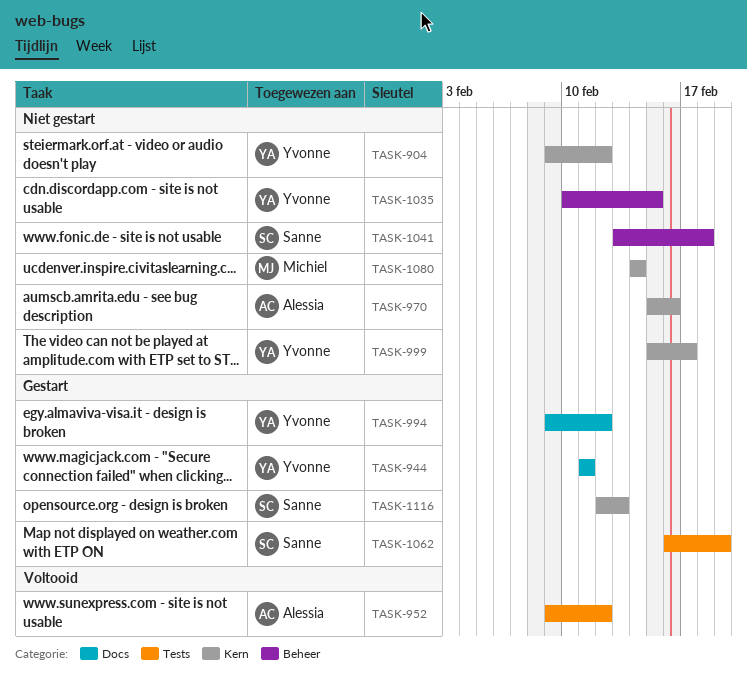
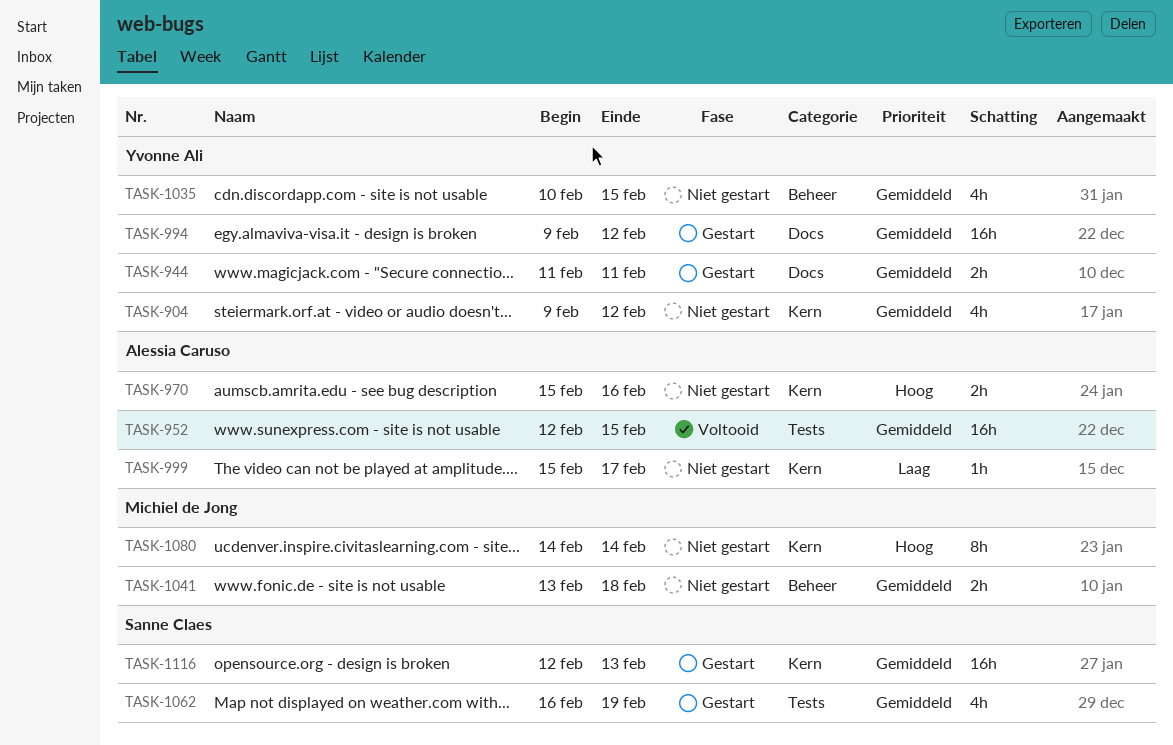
TASK-952, start: Feb 9 -> Feb 12
TASK-952, due: Feb 12 -> Feb 15
TASK-999, owner: Yvonne Ali -> Alessia Caruso
TASK-1041, owner: Sanne Claes -> Michiel de Jong

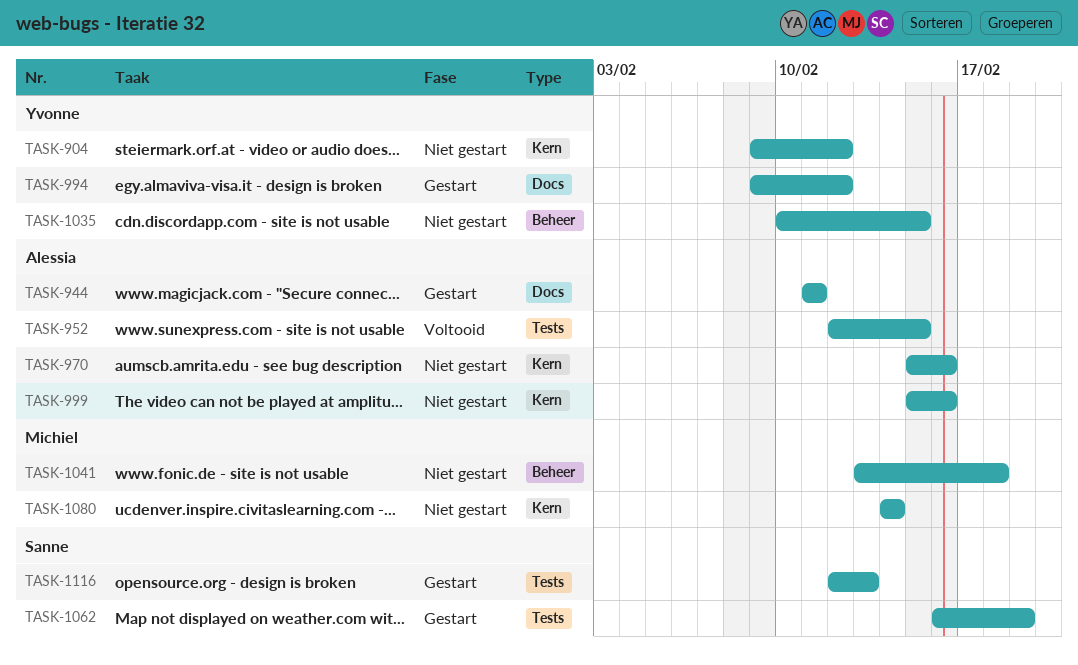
TASK-944, owner: Yvonne Ali -> Alessia Caruso
TASK-999, due: Feb 17 -> Feb 16
TASK-1116, label: Kern -> Tests

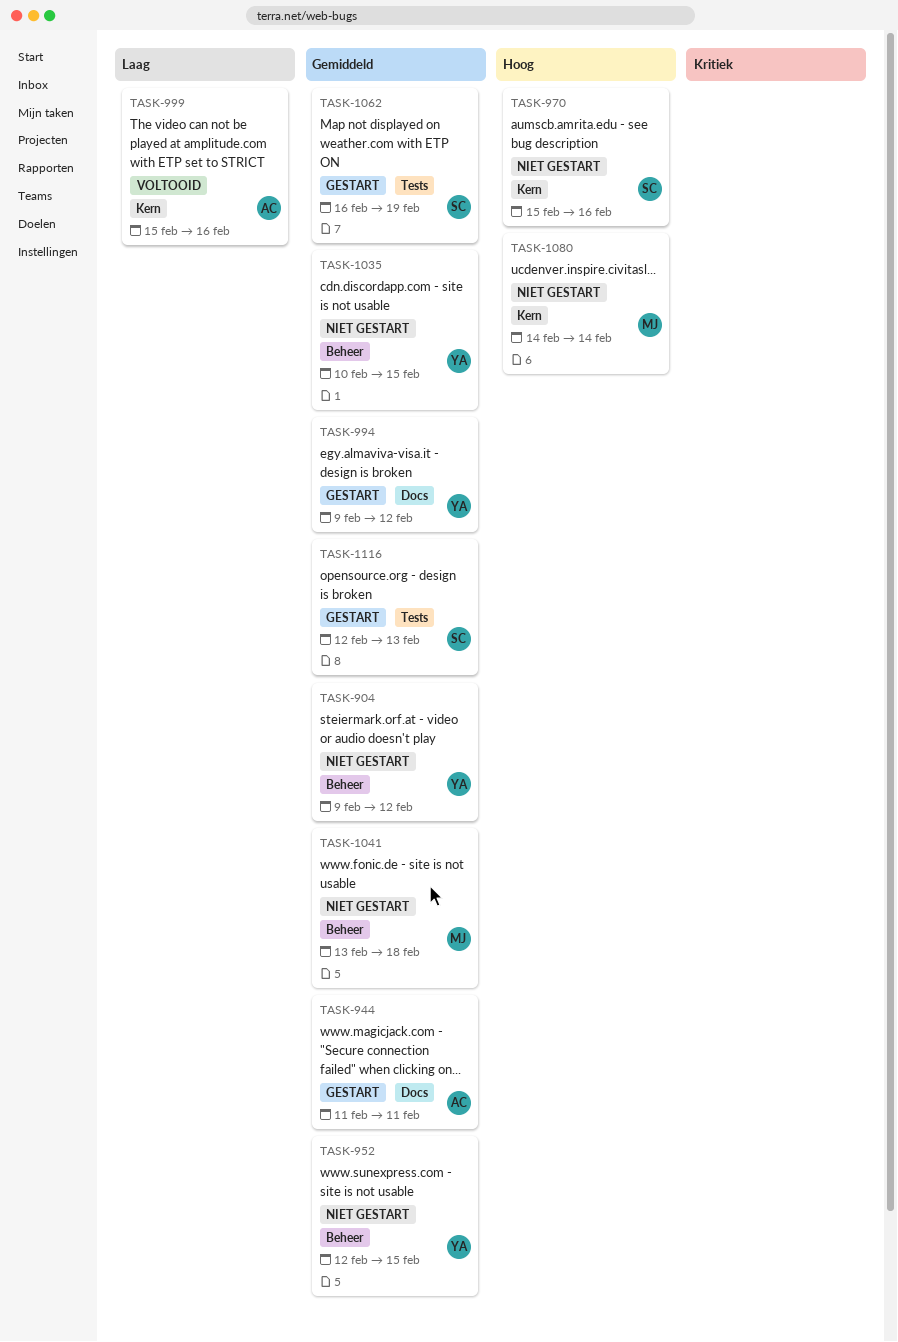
TASK-904, label: Kern -> Beheer
TASK-952, status: Voltooid -> Niet gestart
TASK-952, owner: Alessia -> Yvonne
TASK-952, label: Tests -> Beheer
TASK-970, owner: Alessia -> Sanne
TASK-999, status: Niet gestart -> Voltooid

